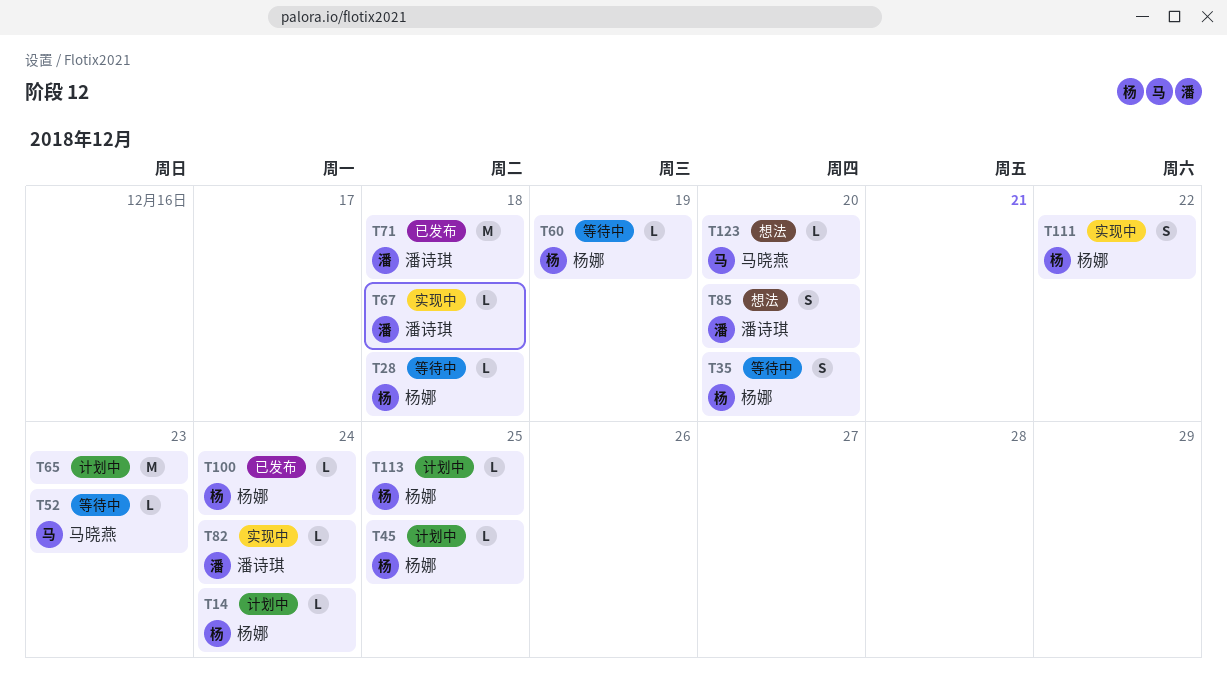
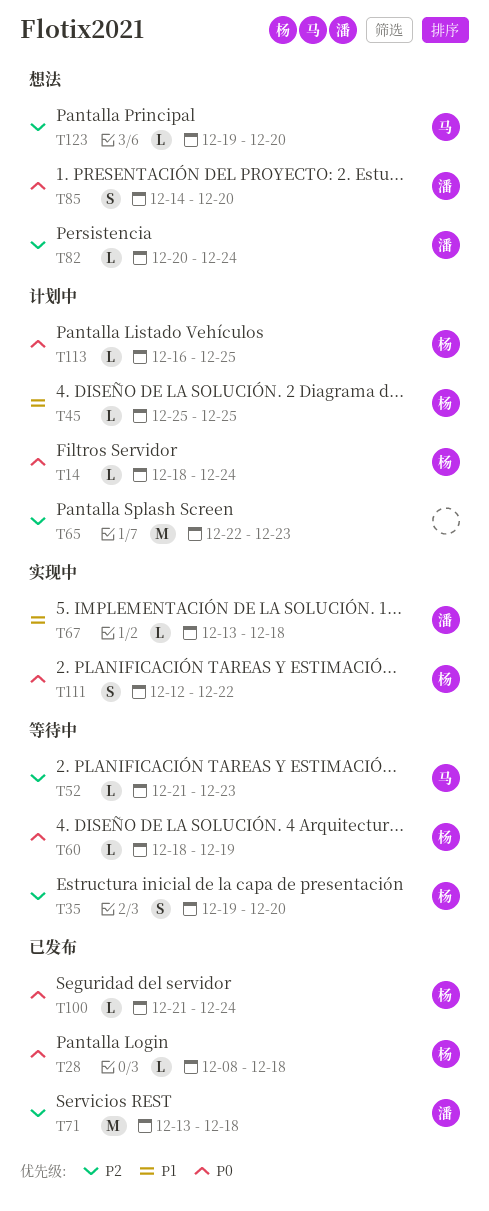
T28, status: 等待中 -> 已发布
T82, status: 实现中 -> 想法

